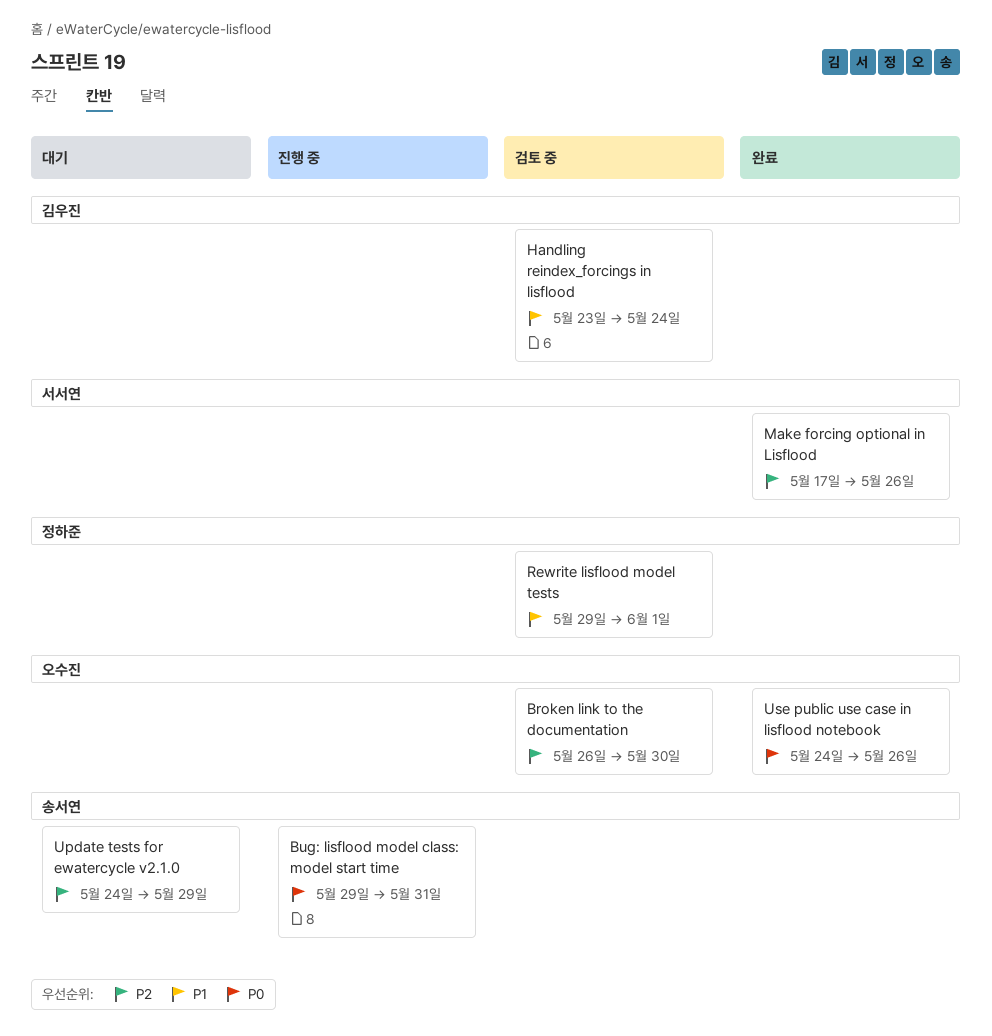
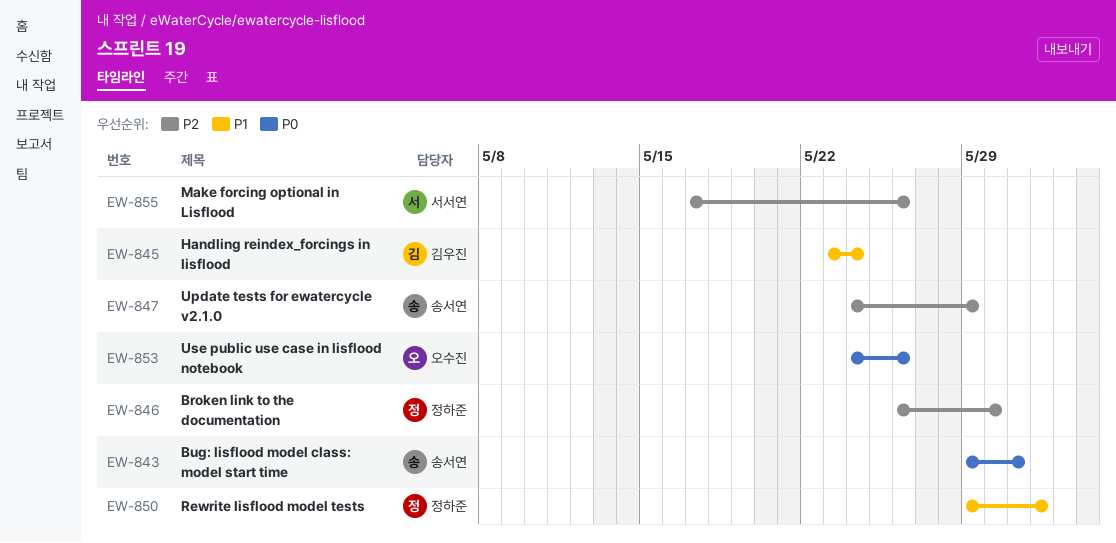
Broken link to the documentation, owner: 오수진 -> 정하준

